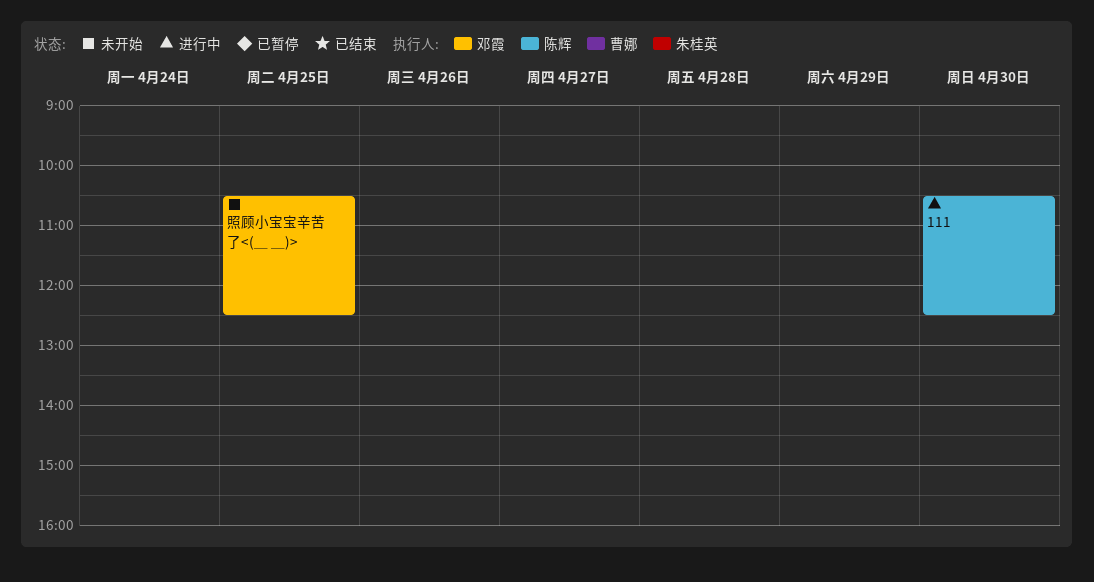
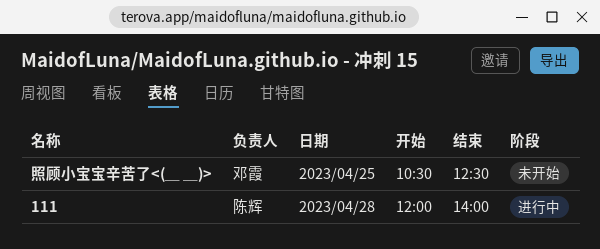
111, day: Apr 30 -> Apr 28
111, begins: 10:30 -> 12:00
111, ends: 12:30 -> 14:00

